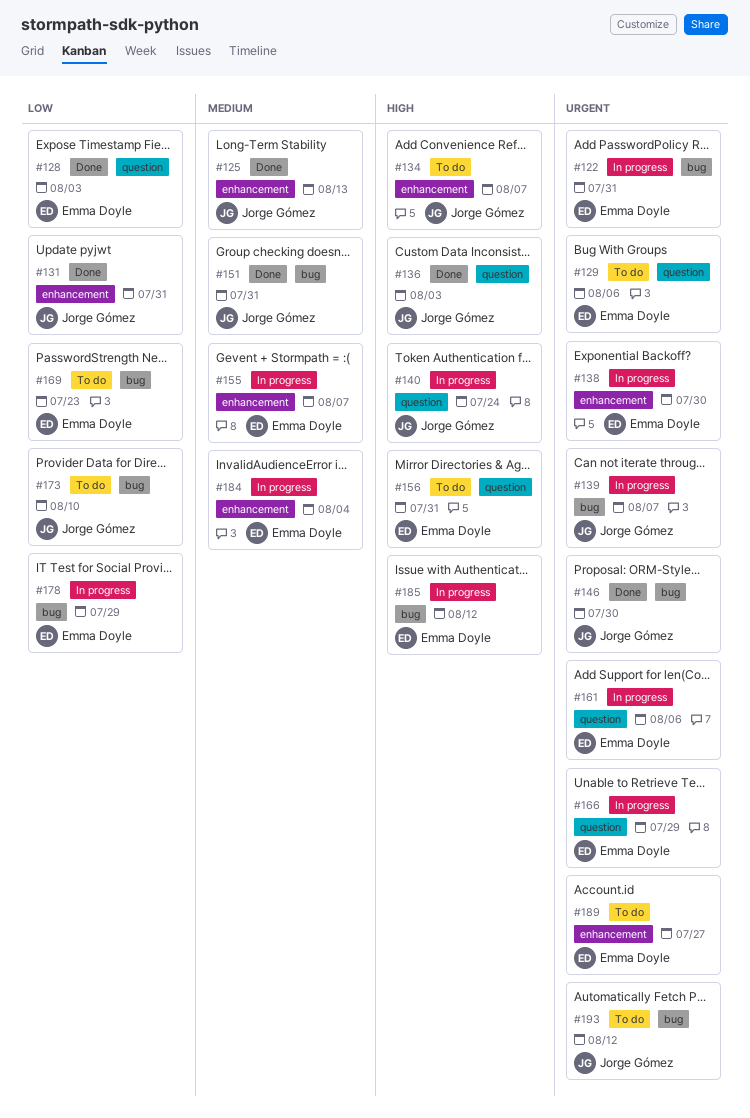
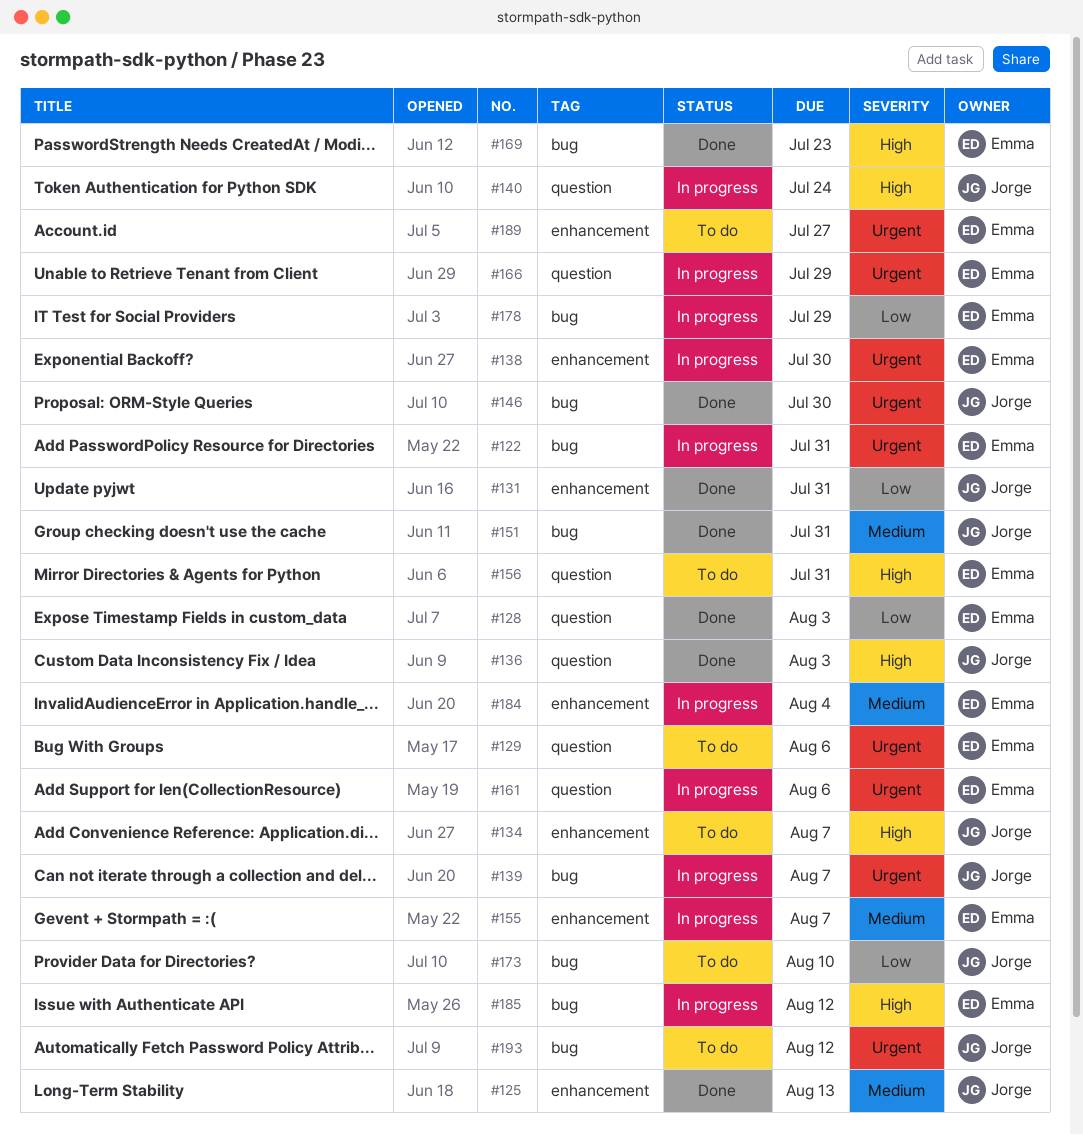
#169, status: To do -> Done
#169, priority: Low -> High

